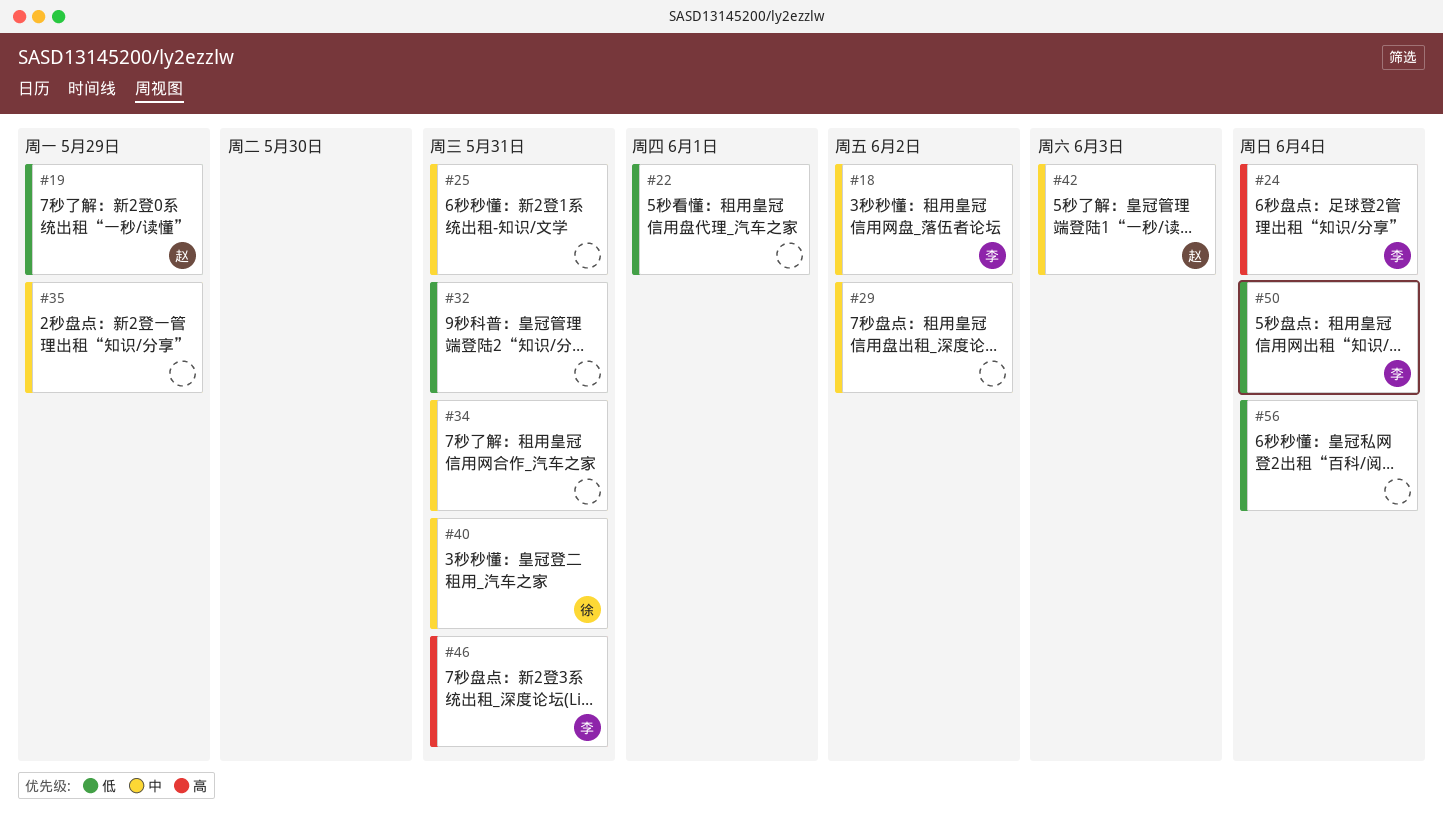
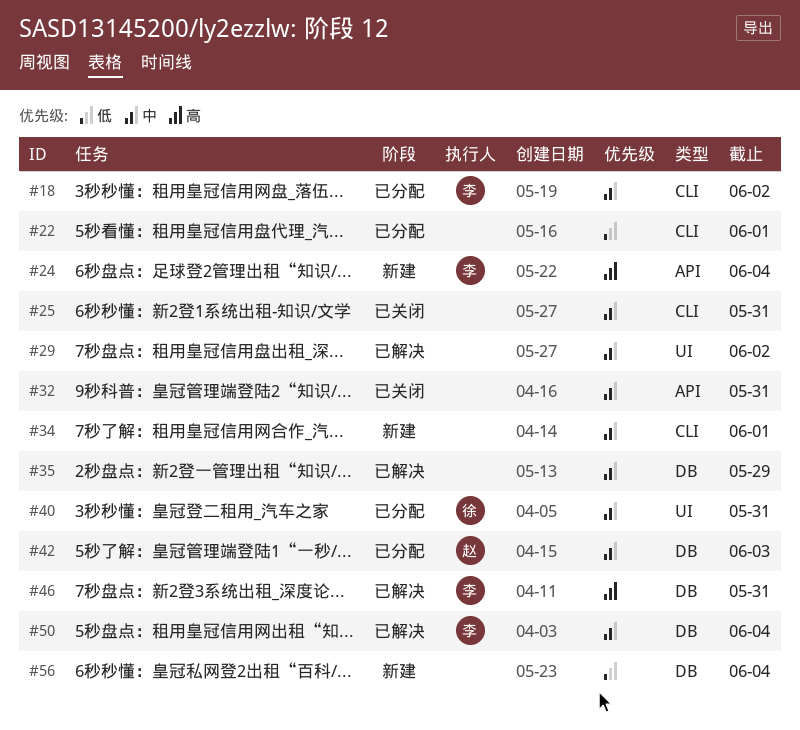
#19: present -> none
#32, priority: 低 -> 中
#34, due: May 31 -> Jun 1
#50, priority: 低 -> 中

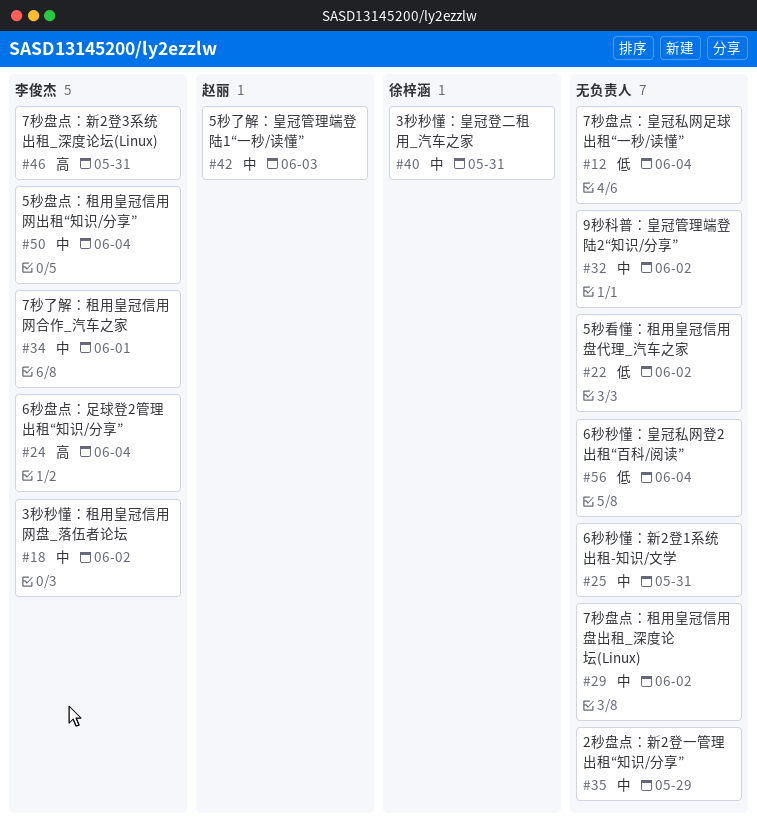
#12: none -> present
#22, due: Jun 1 -> Jun 2
#32, due: May 31 -> Jun 2
#34, owner: none -> 李俊杰

